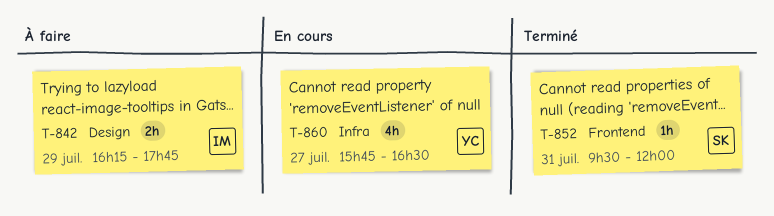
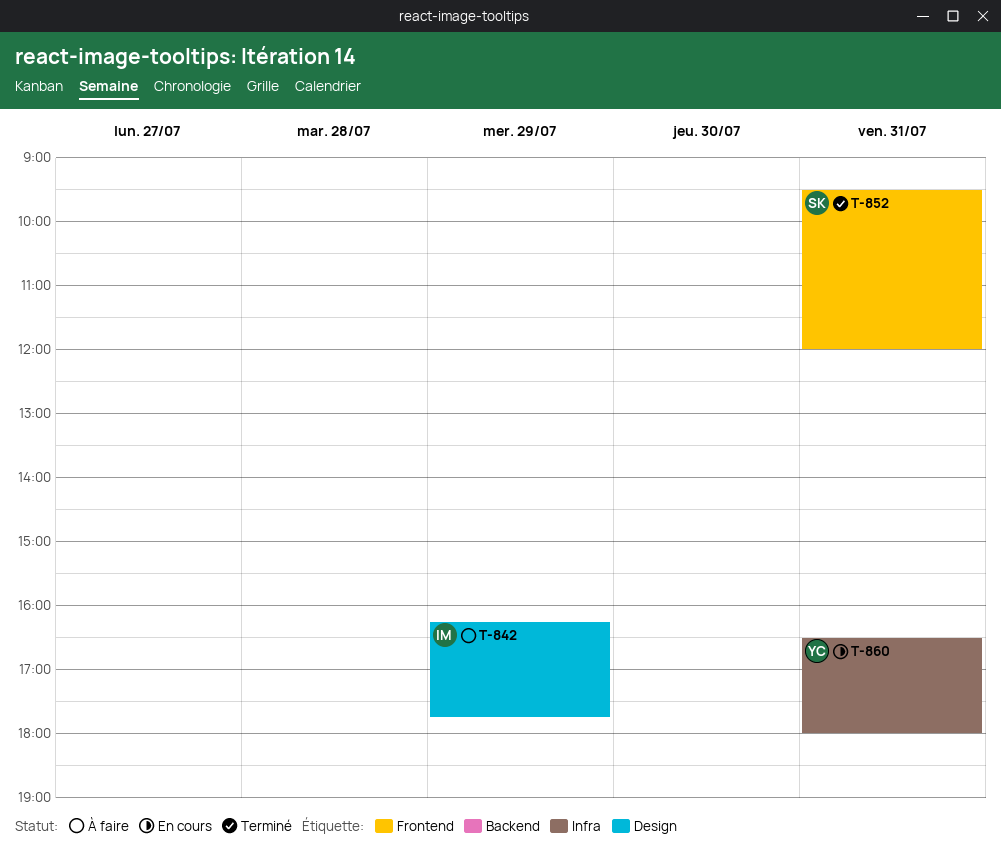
T-860, day: Jul 27 -> Jul 31
T-860, begins: 15:45 -> 16:30
T-860, ends: 16:30 -> 18:00

